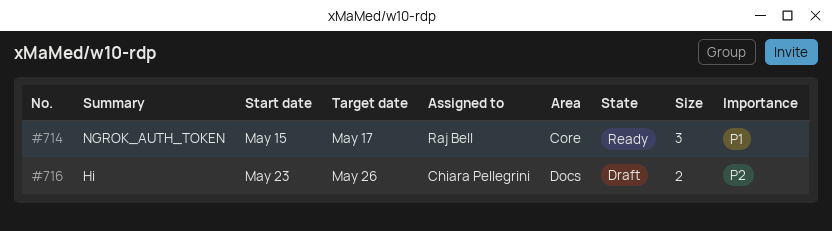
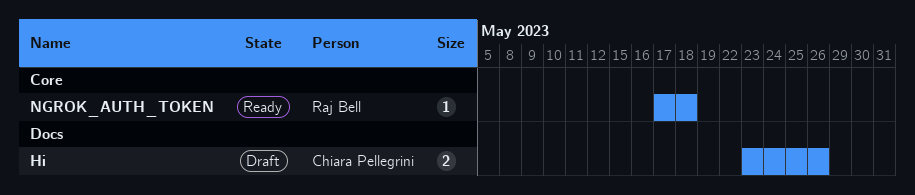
NGROK_AUTH_TOKEN, estimate: 3 -> 1
NGROK_AUTH_TOKEN, start: May 15 -> May 17
NGROK_AUTH_TOKEN, due: May 17 -> May 18

